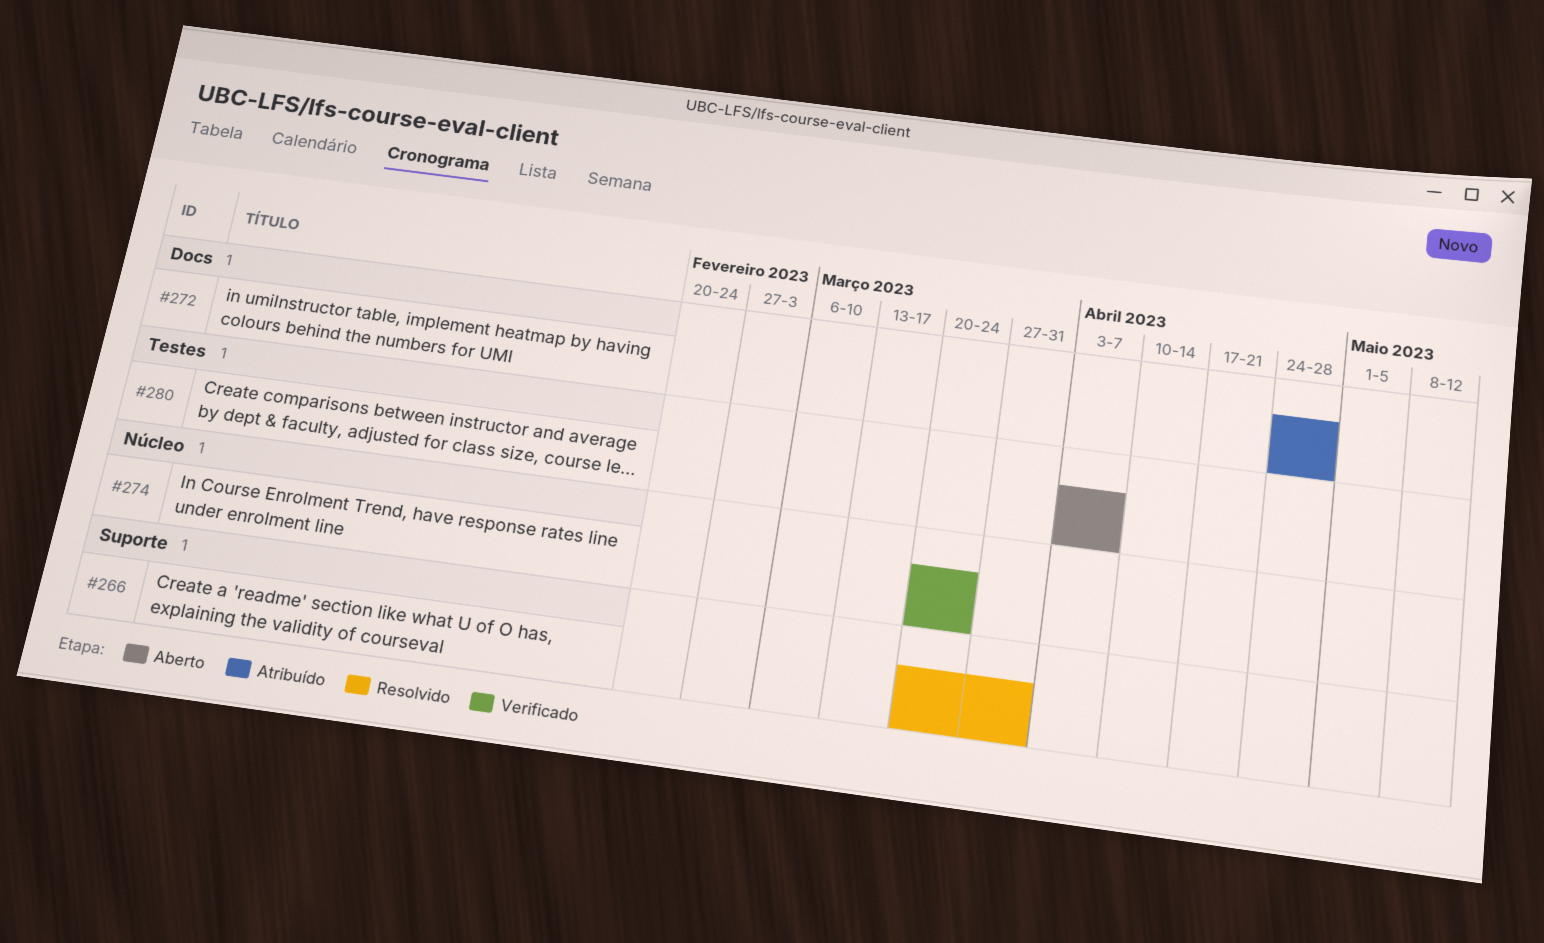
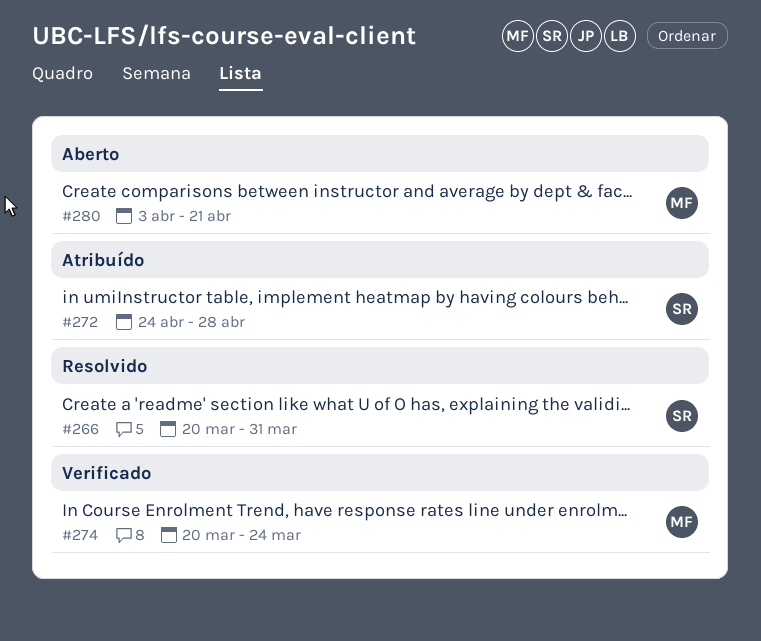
#280, due: Apr 7 -> Apr 21

